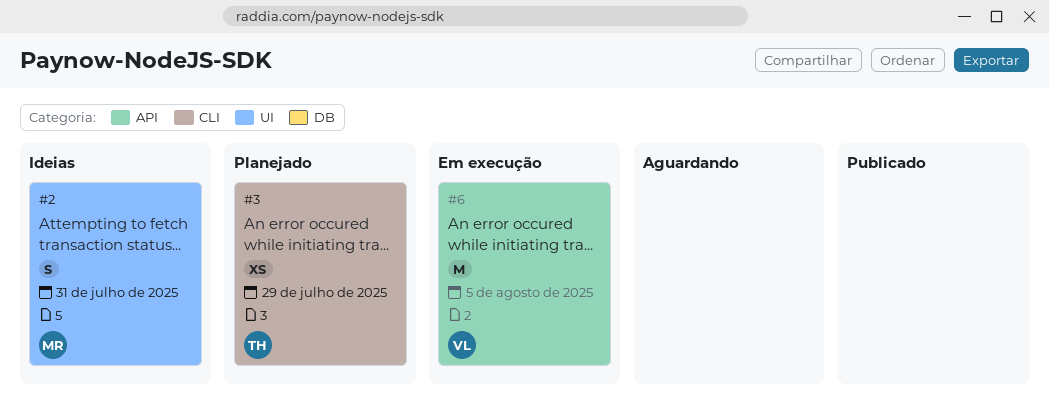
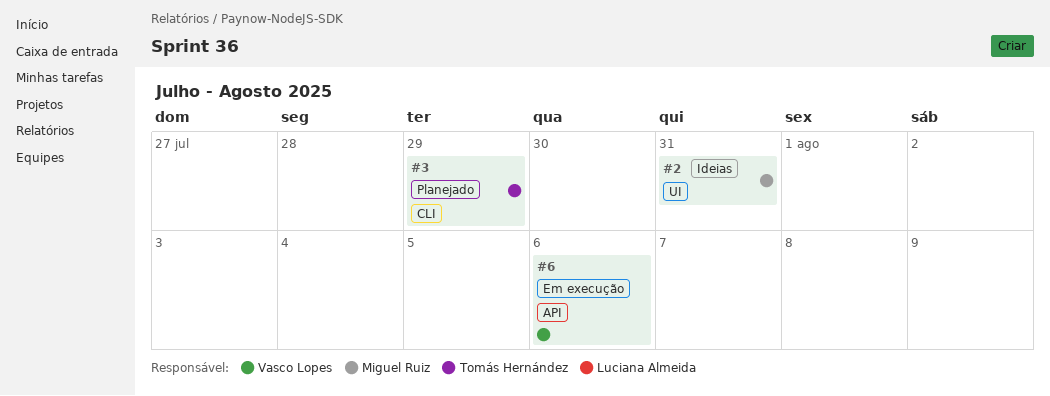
#6, due: Aug 5 -> Aug 6

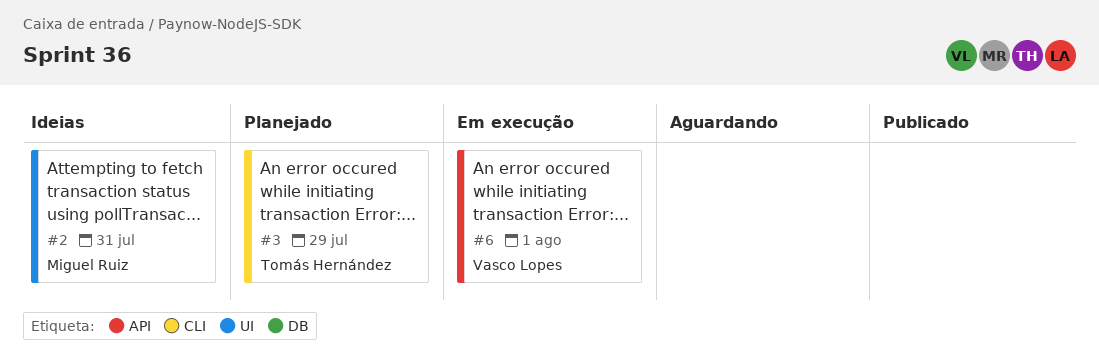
#6, due: Aug 6 -> Aug 1

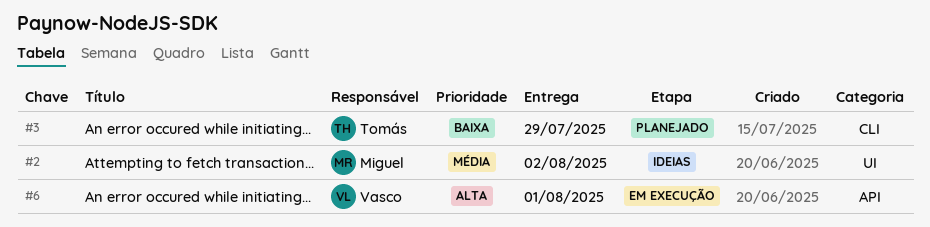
#2, due: Jul 31 -> Aug 2

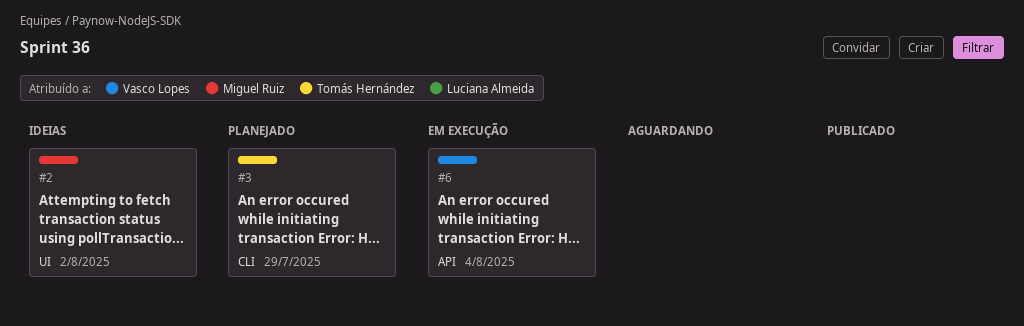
#6, due: Aug 1 -> Aug 4

